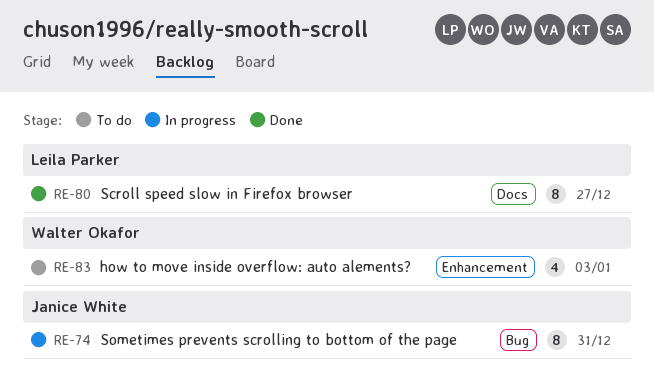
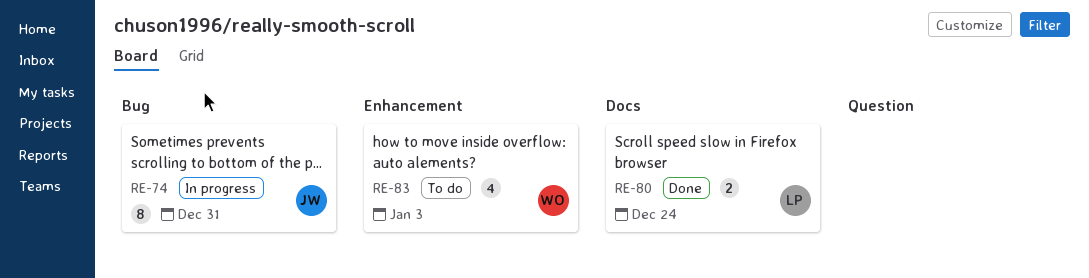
RE-80, estimate: 8 -> 2
RE-80, due: Dec 27 -> Dec 24

